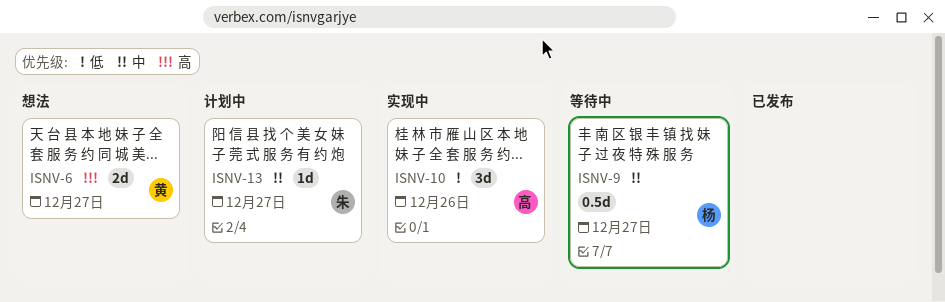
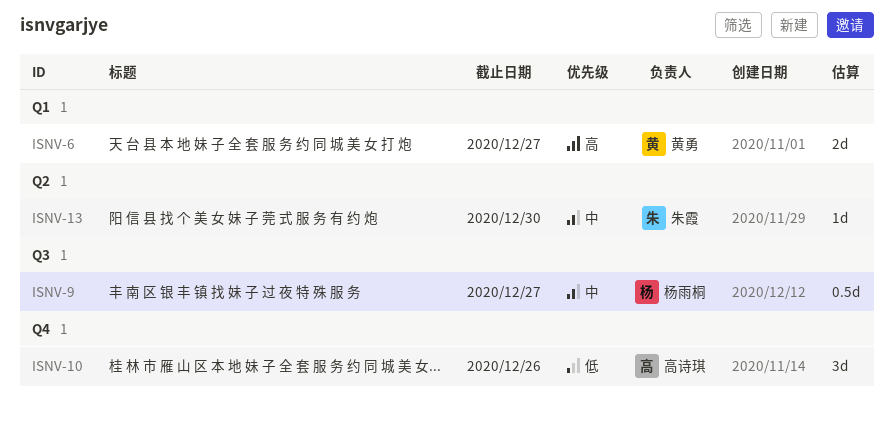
ISNV-13, due: Dec 27 -> Dec 30

